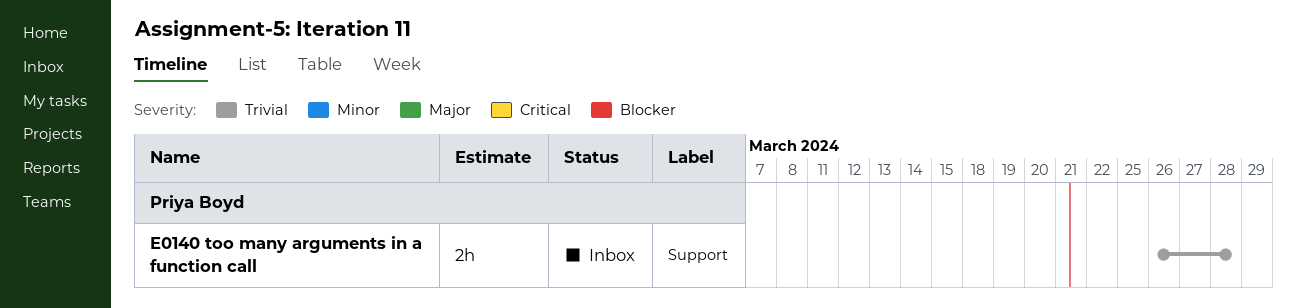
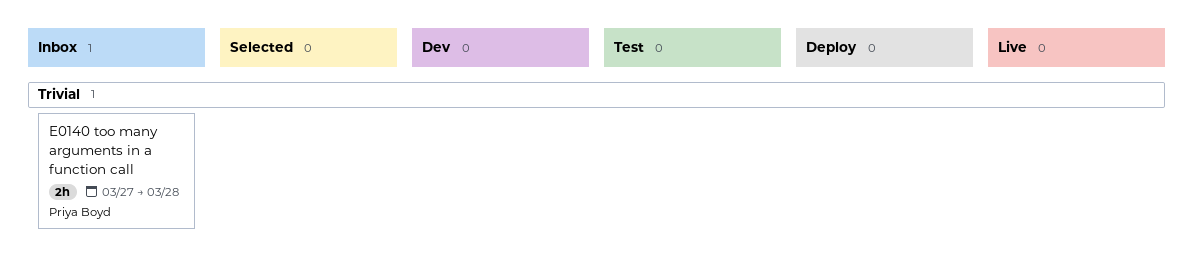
E0140 too many arguments in a function call, start: Mar 26 -> Mar 27

